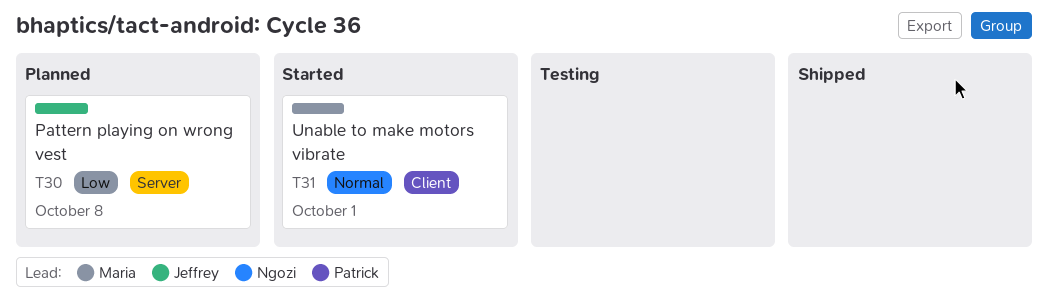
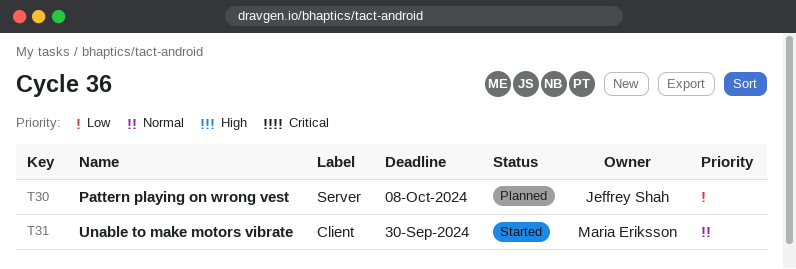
T31, due: Oct 1 -> Sep 30

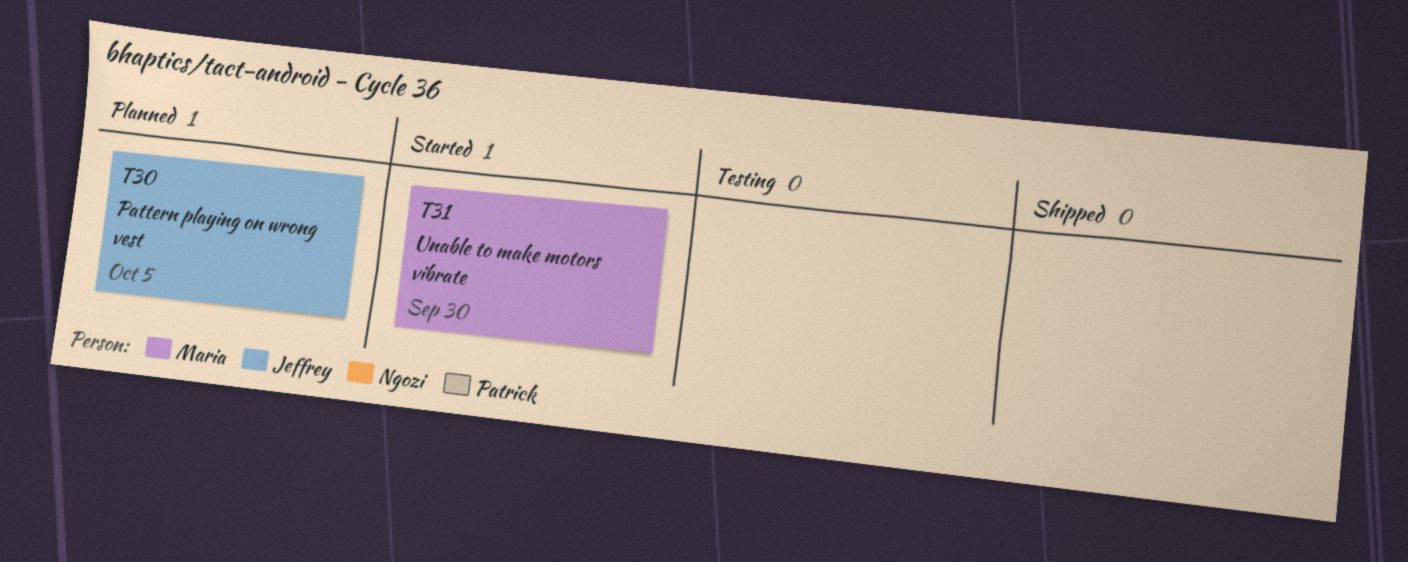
T30, due: Oct 8 -> Oct 5

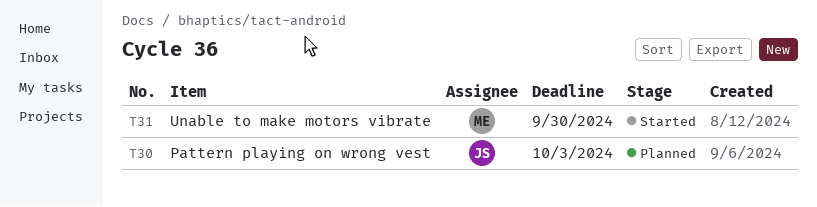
T30, due: Oct 5 -> Oct 3

